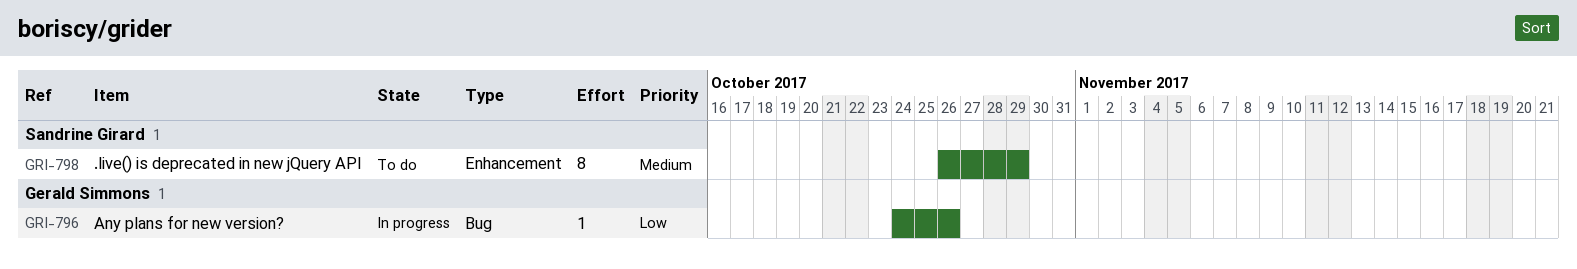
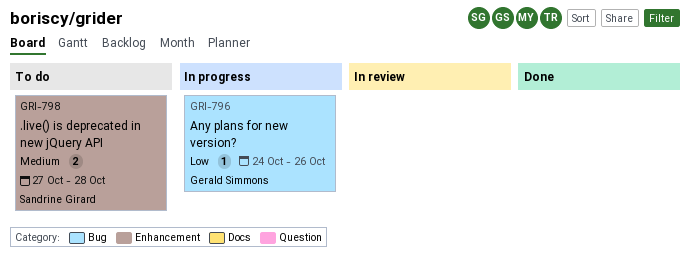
GRI-798, estimate: 8 -> 2
GRI-798, start: Oct 26 -> Oct 27
GRI-798, due: Oct 29 -> Oct 28

